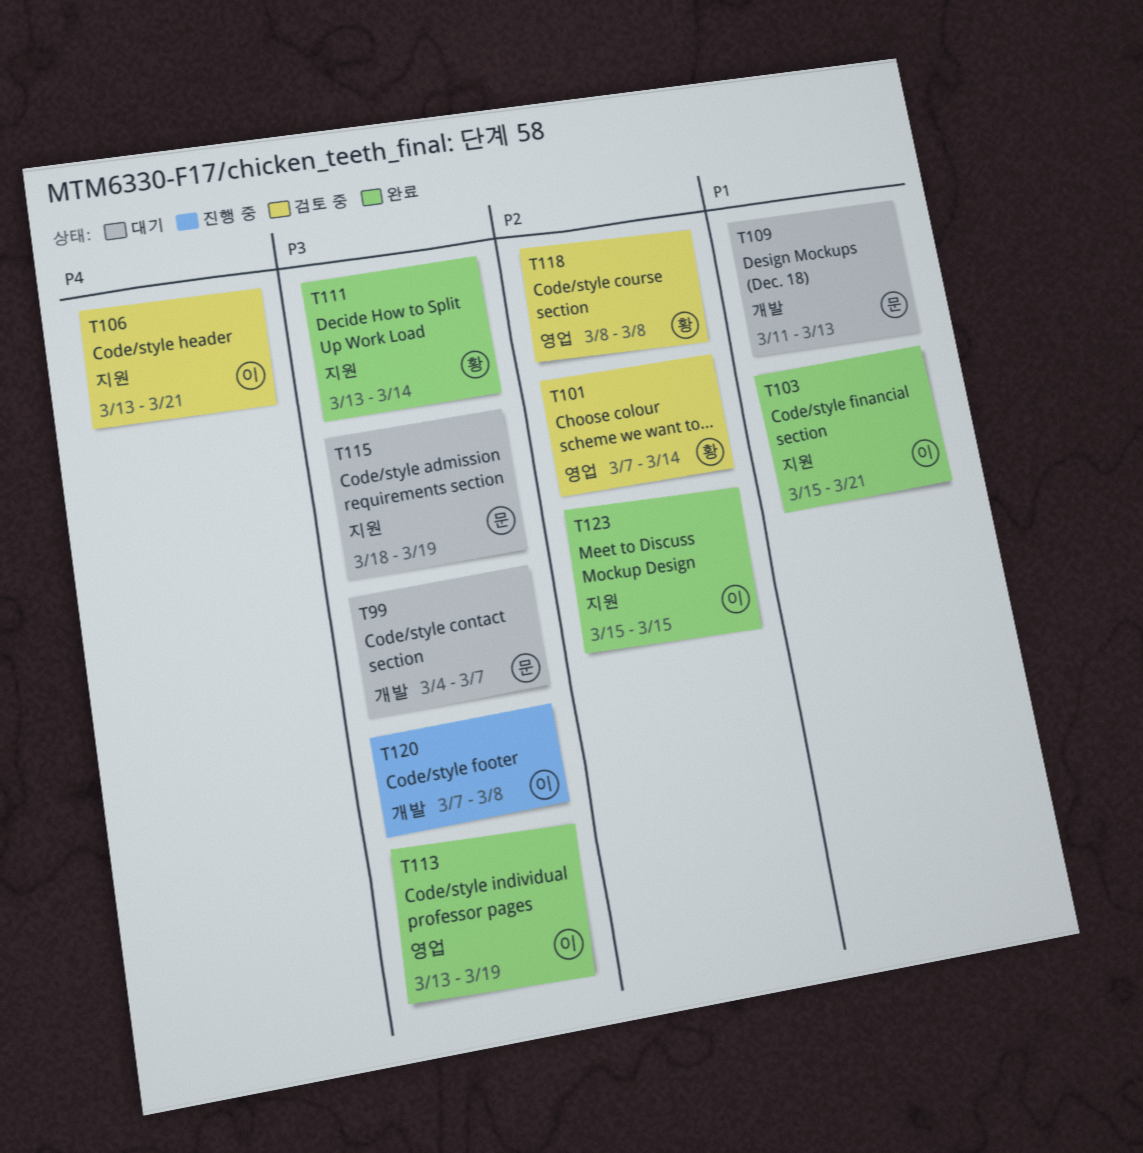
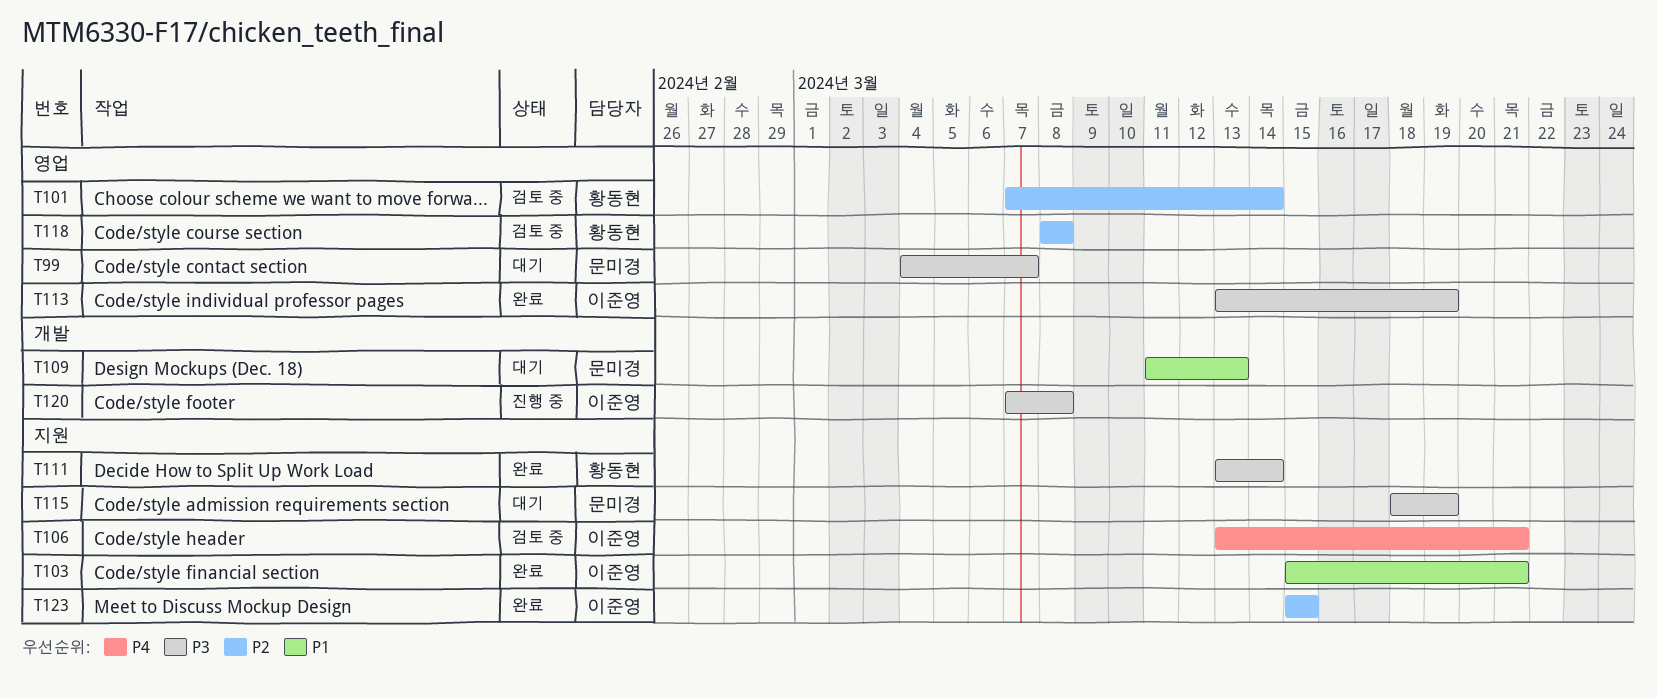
T99, label: 개발 -> 영업

